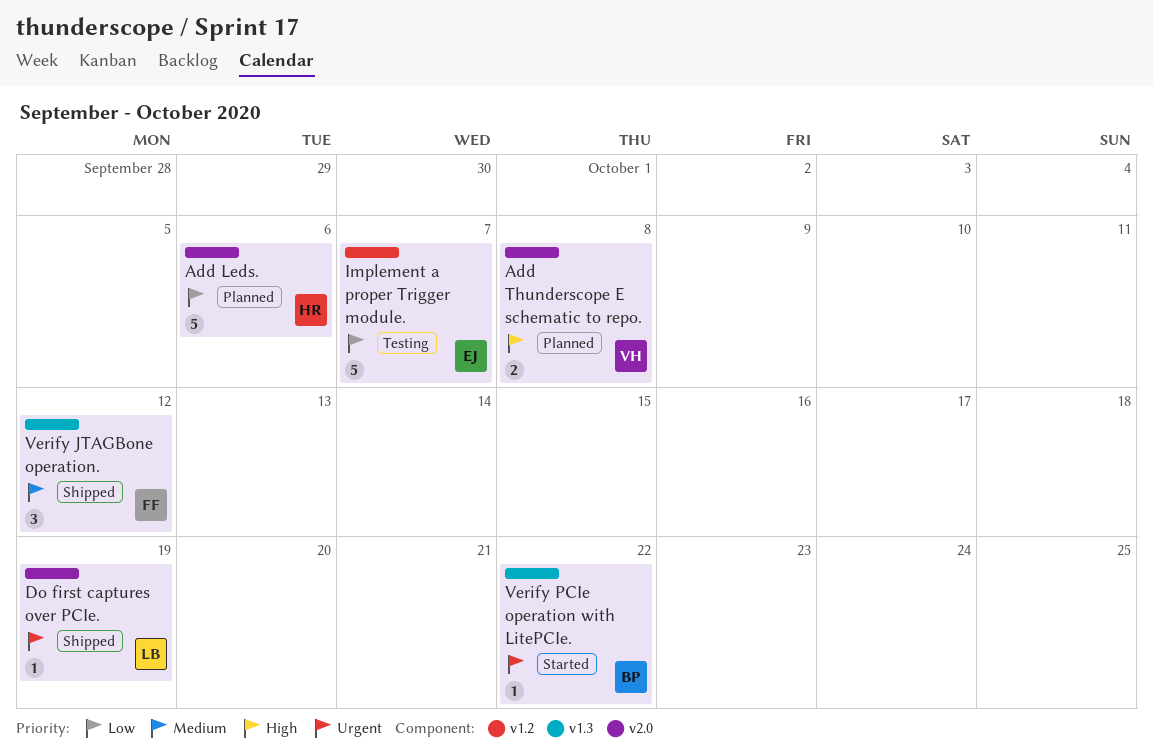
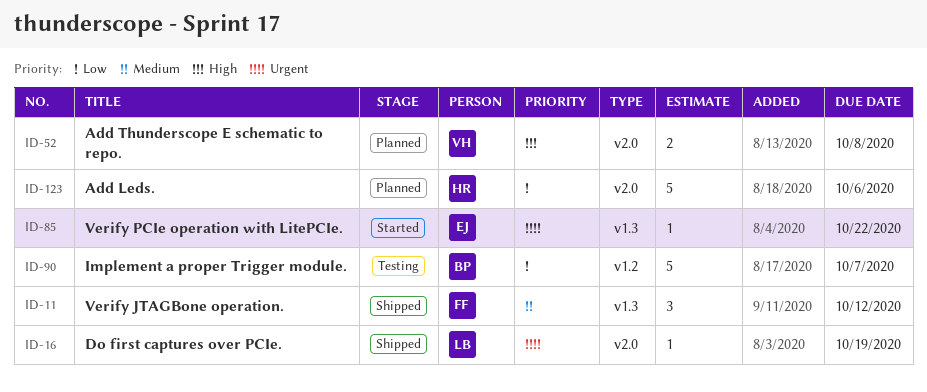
Implement a proper Trigger module., owner: EJ -> BP
Verify PCIe operation with LitePCIe., owner: BP -> EJ

